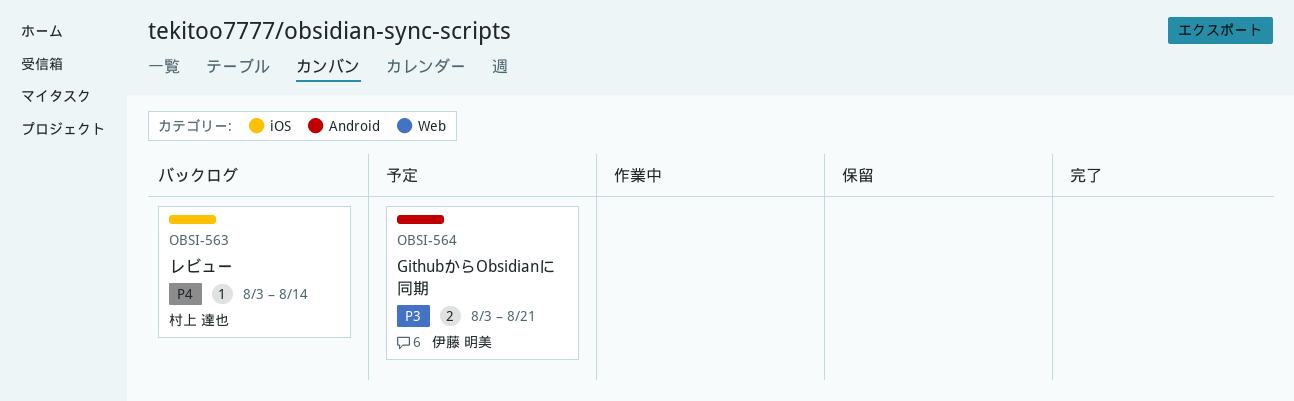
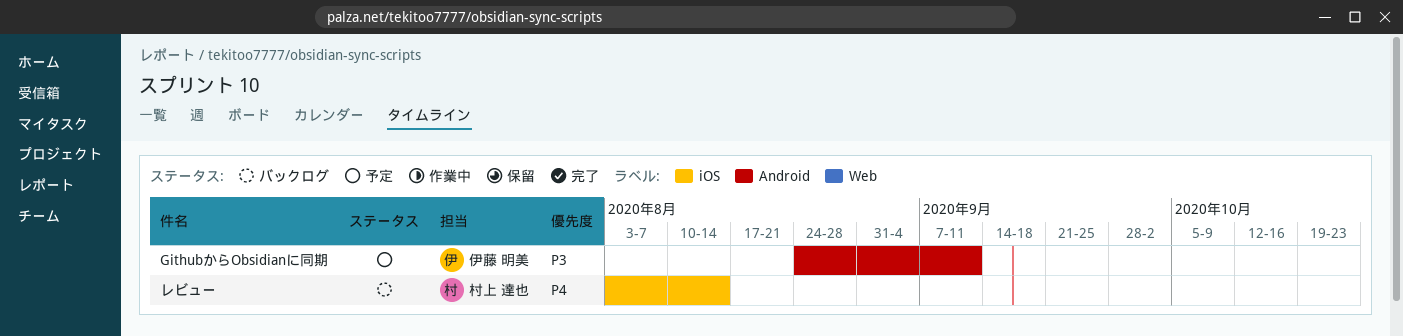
GithubからObsidianに同期, start: Aug 3 -> Aug 24
GithubからObsidianに同期, due: Aug 21 -> Sep 11

